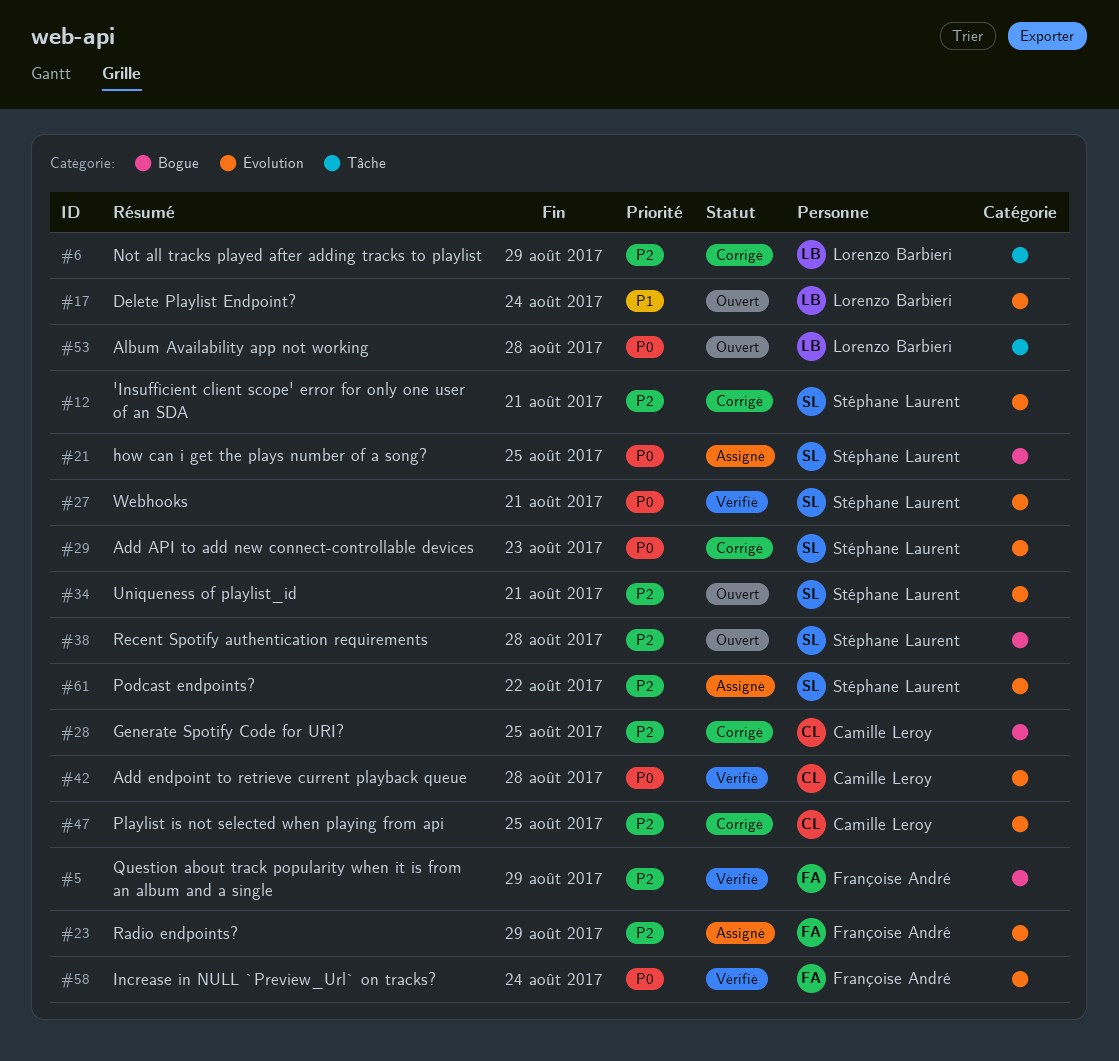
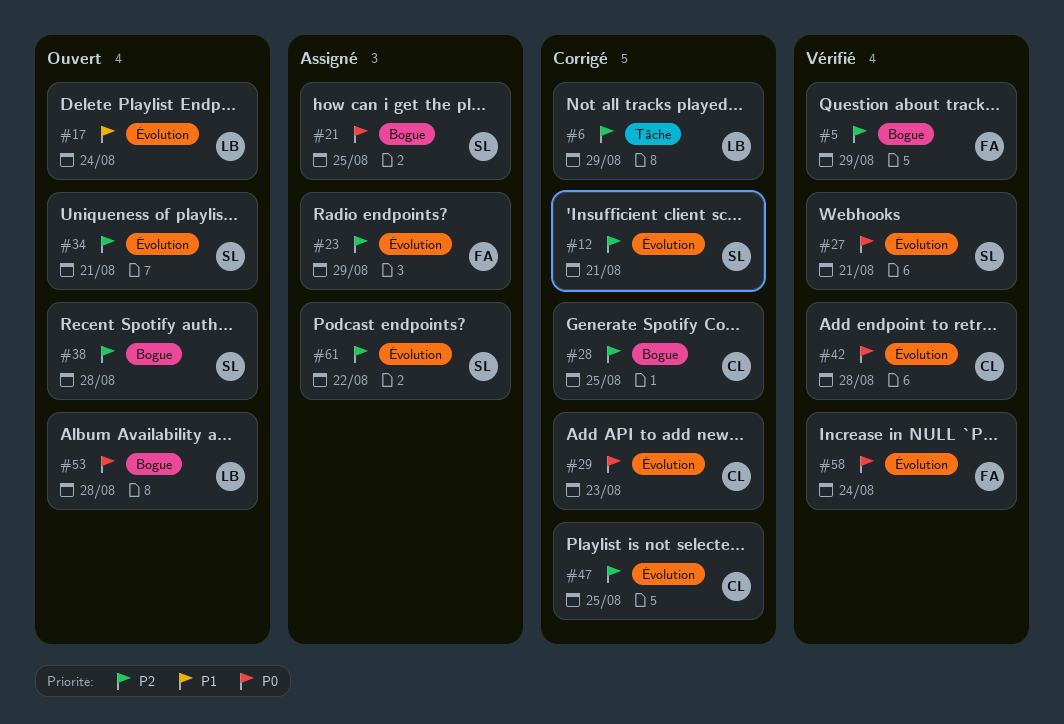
#29, owner: Stéphane Laurent -> Camille Leroy
#53, label: Tâche -> Bogue

